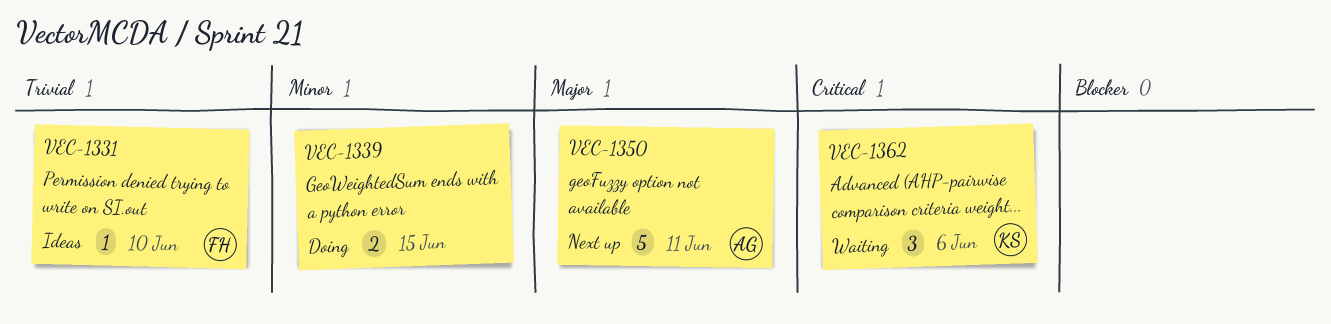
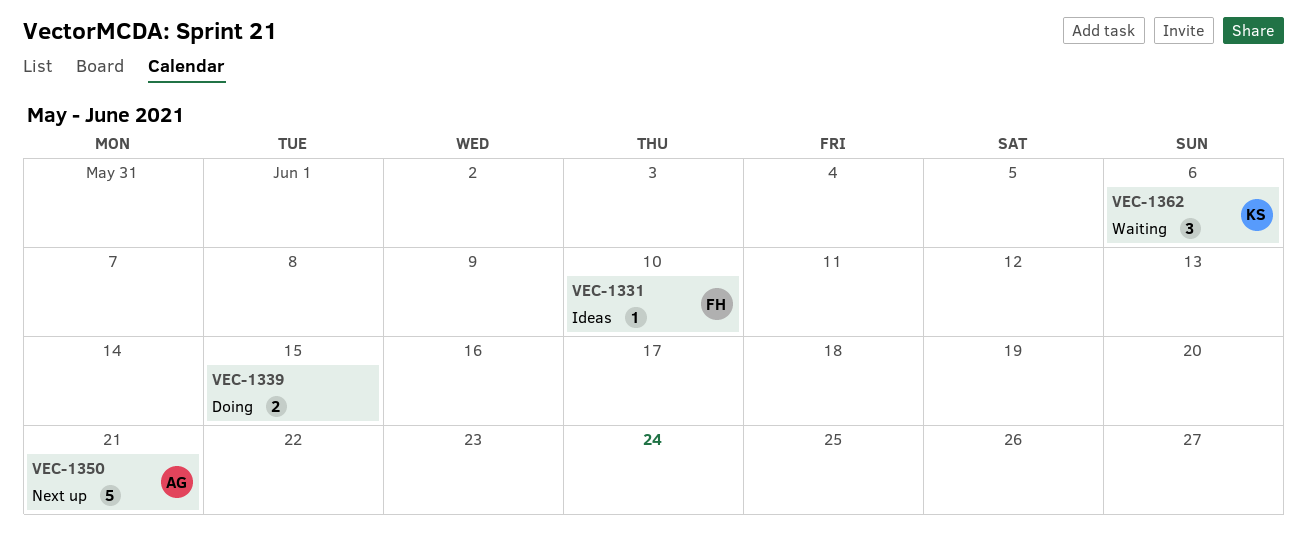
VEC-1350, due: Jun 11 -> Jun 21

